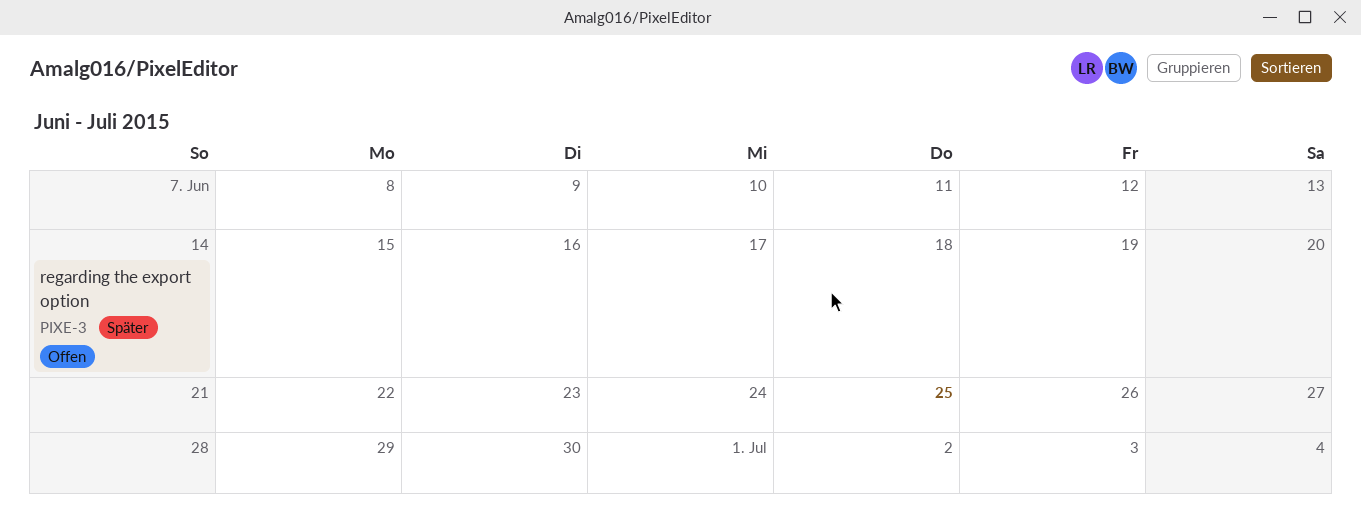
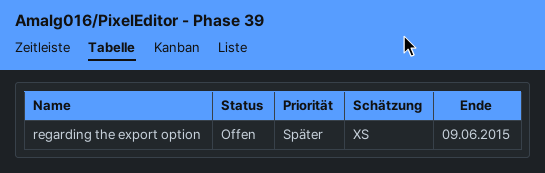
regarding the export option, due: Jun 14 -> Jun 9

